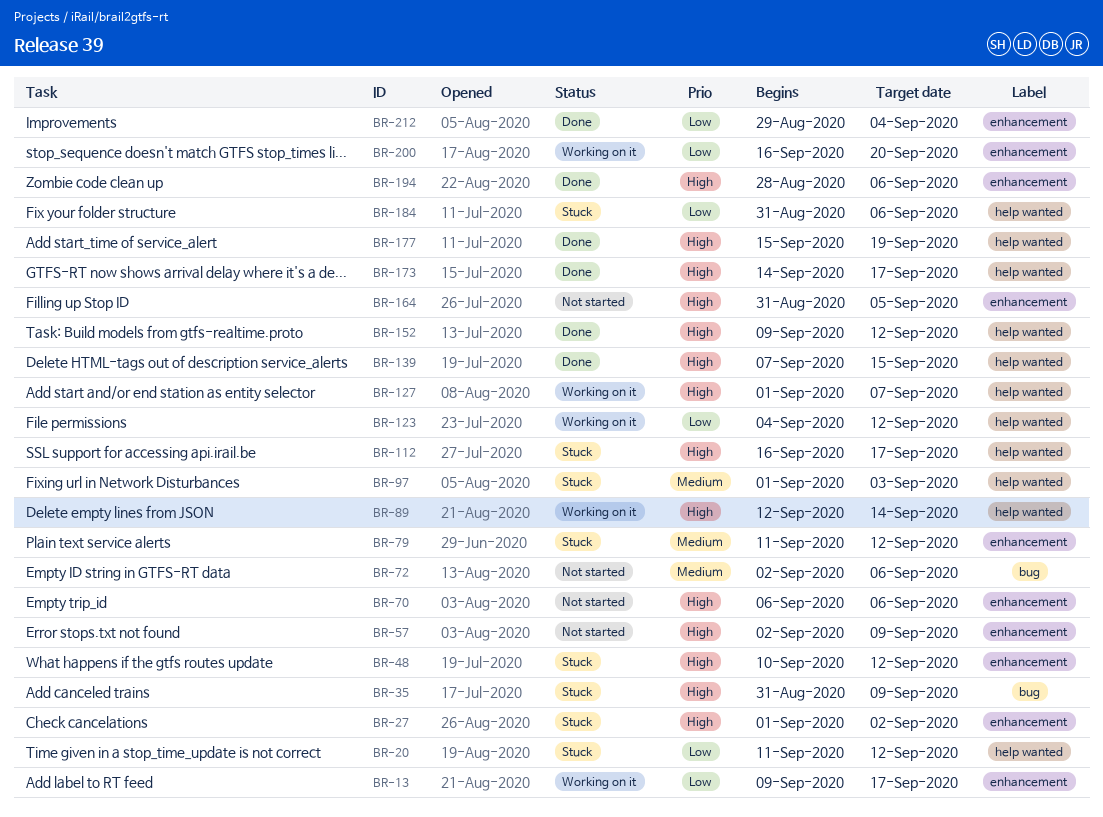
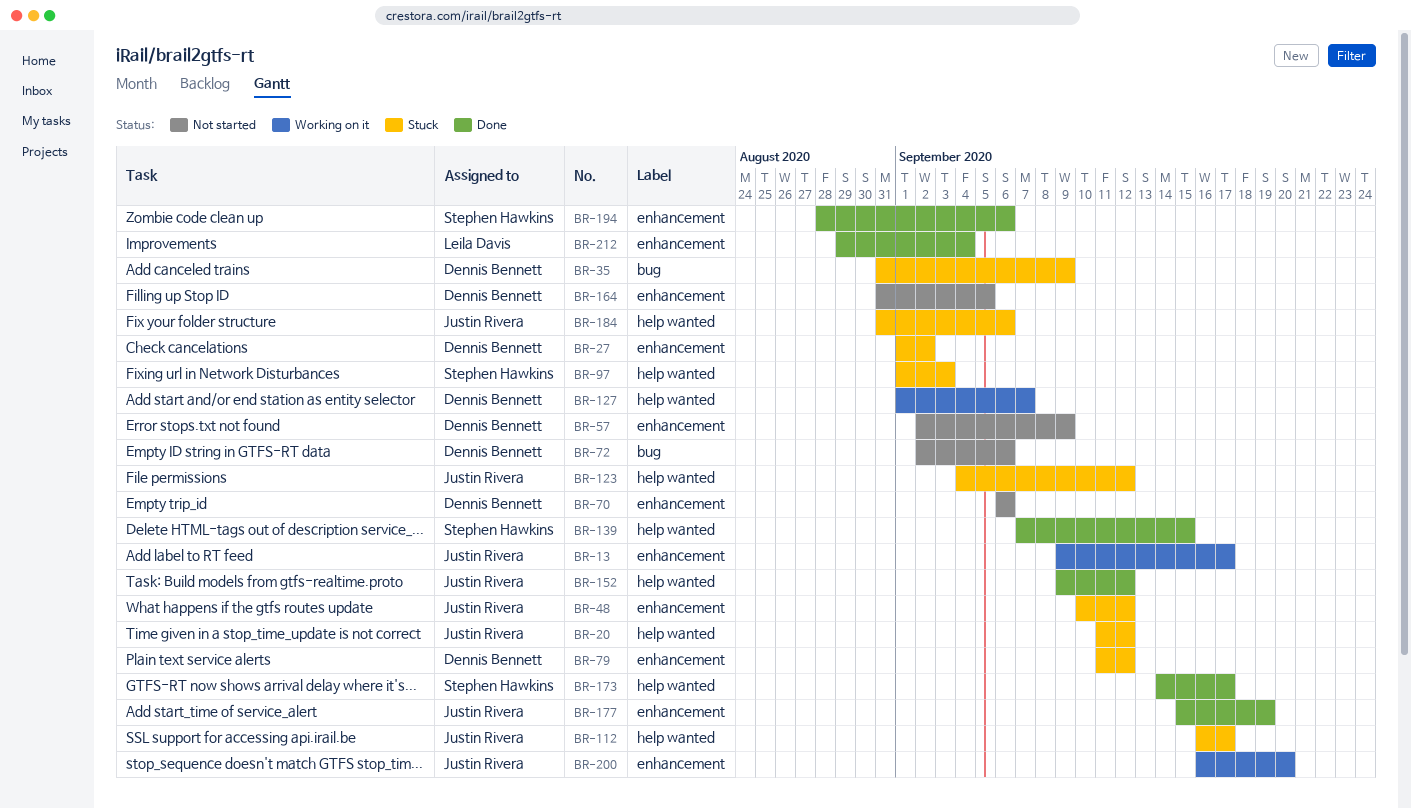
BR-89: present -> none
BR-123, status: Working on it -> Stuck
BR-177, label: help wanted -> enhancement

